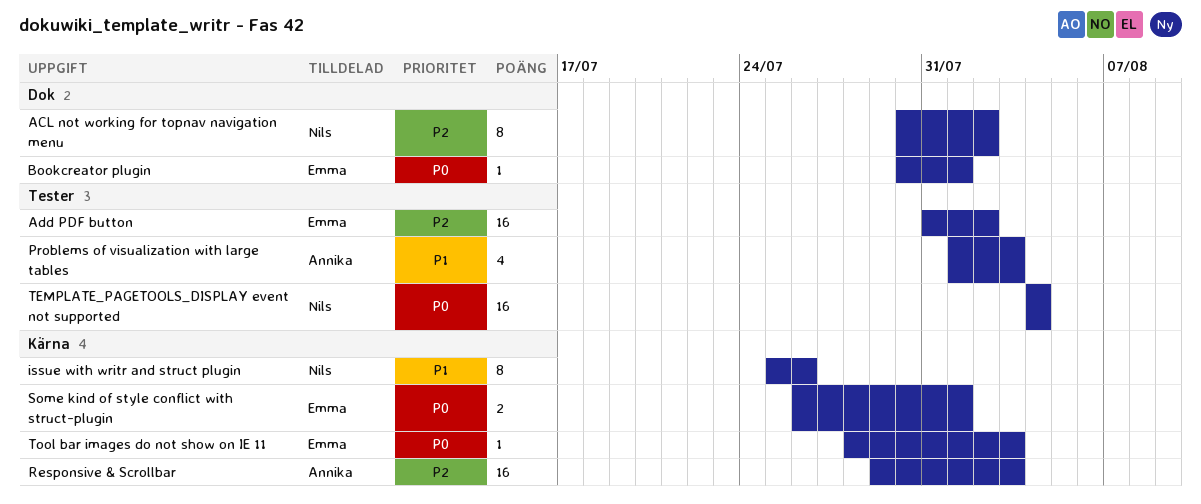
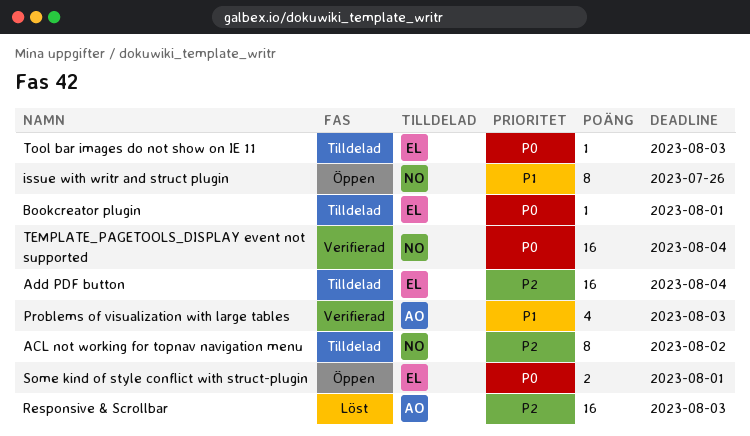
Add PDF button, due: Aug 2 -> Aug 4

